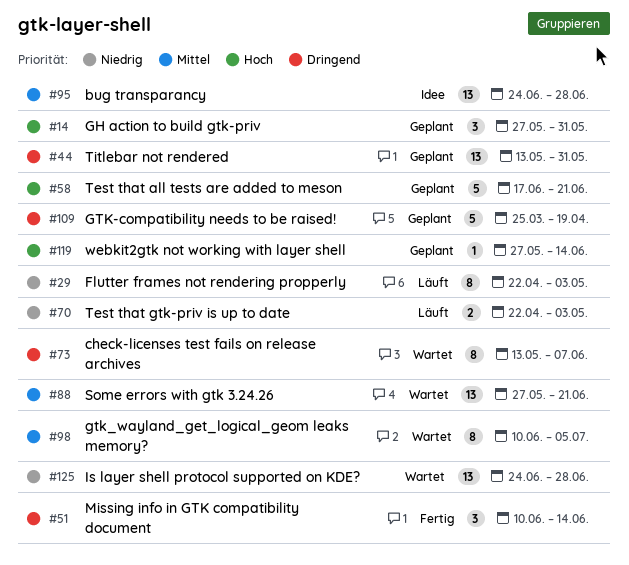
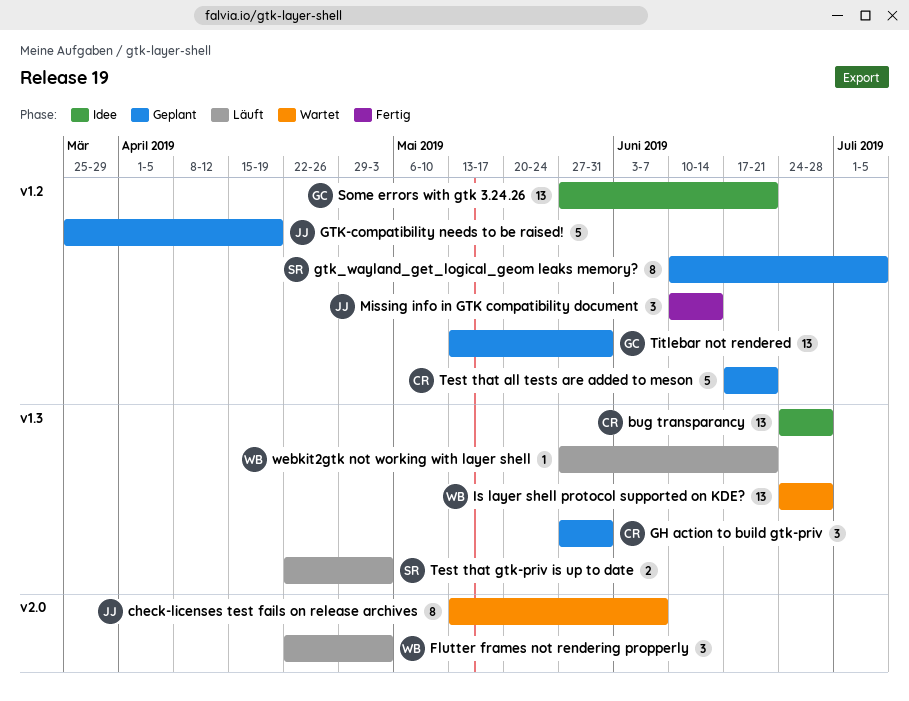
Flutter frames not rendering propperly, estimate: 8 -> 3
gtk_wayland_get_logical_geom leaks memory?, status: Wartet -> Geplant
Some errors with gtk 3.24.26, status: Wartet -> Idee
webkit2gtk not working with layer shell, status: Geplant -> Läuft
webkit2gtk not working with layer shell, due: Jun 14 -> Jun 21

